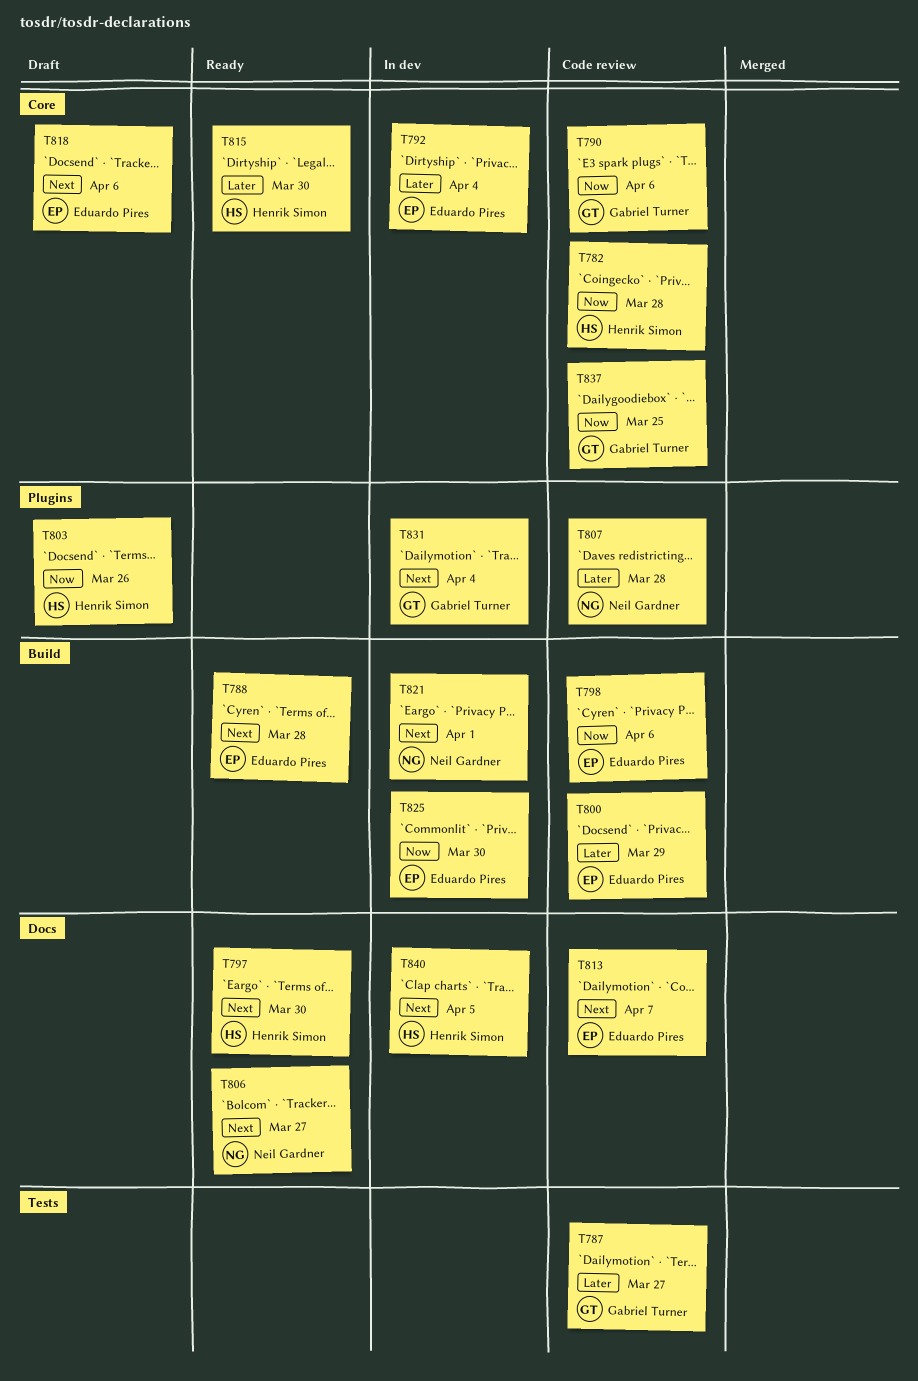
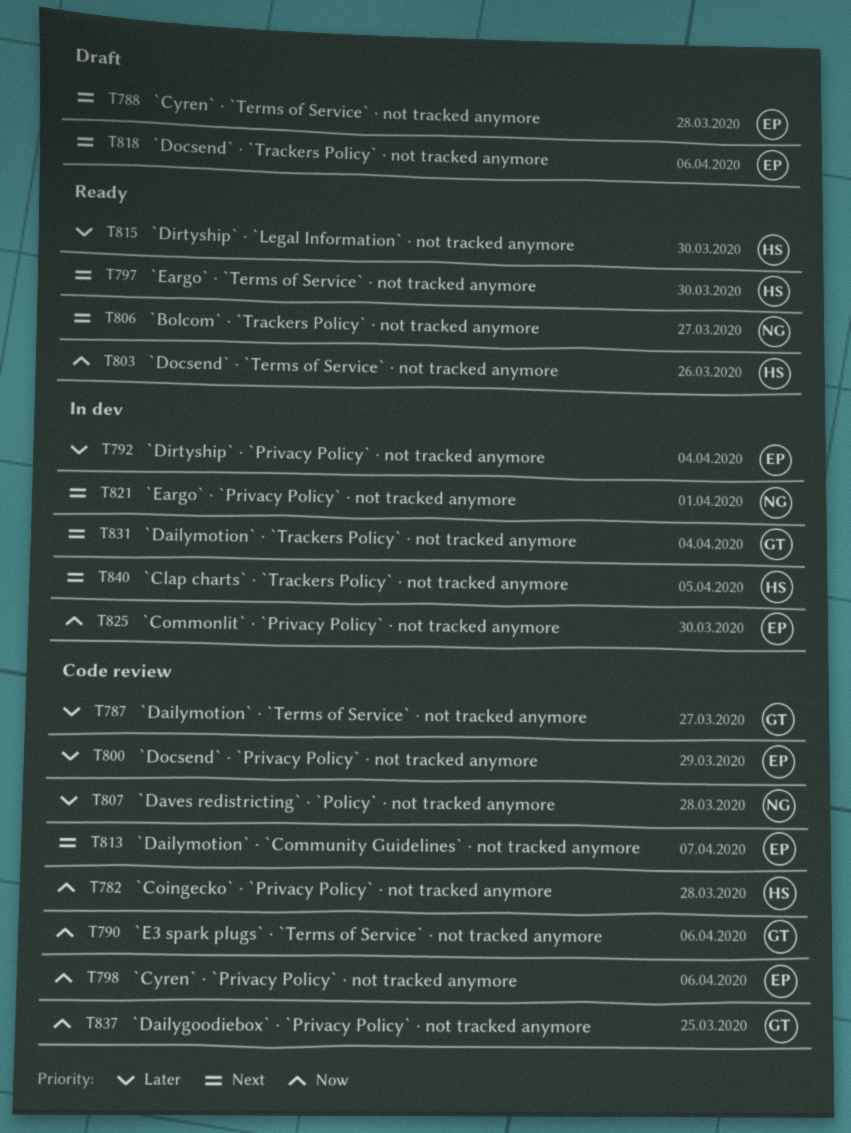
T788, status: Ready -> Draft
T803, status: Draft -> Ready

